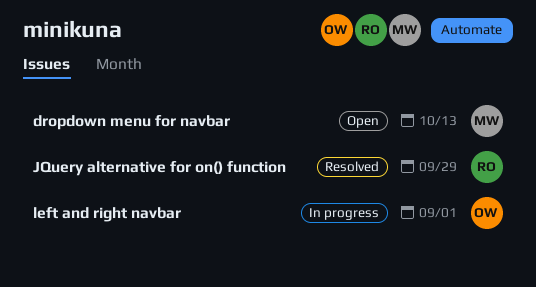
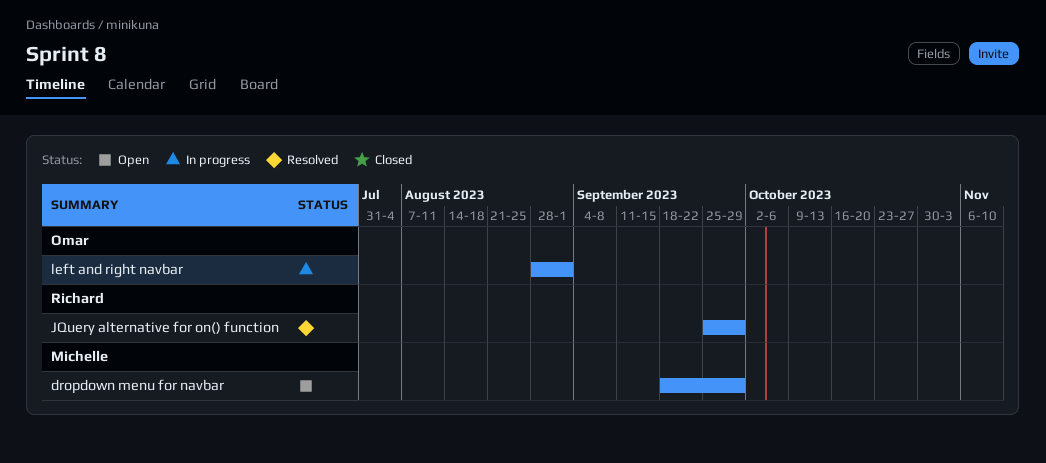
dropdown menu for navbar, due: Oct 13 -> Sep 29

